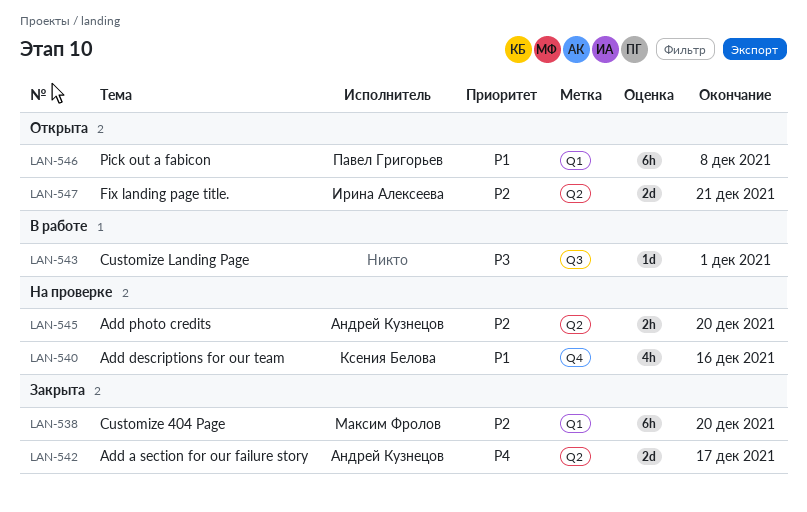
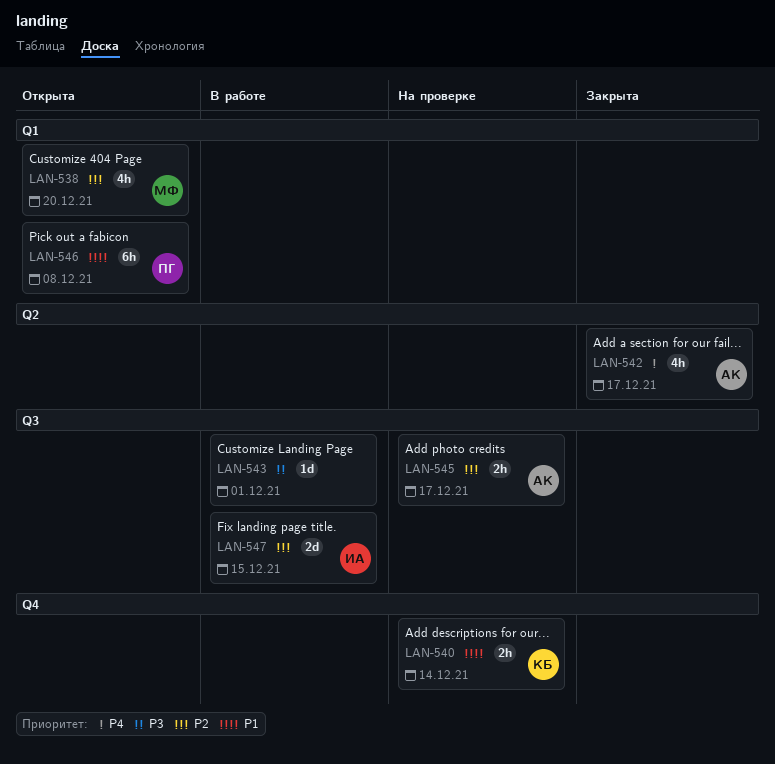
LAN-538, status: Закрыта -> Открыта
LAN-538, estimate: 6h -> 4h
LAN-540, estimate: 4h -> 2h
LAN-540, due: Dec 16 -> Dec 14
LAN-542, estimate: 2d -> 4h
LAN-545, label: Q2 -> Q3
LAN-545, due: Dec 20 -> Dec 17
LAN-547, status: Открыта -> В работе
LAN-547, label: Q2 -> Q3
LAN-547, due: Dec 21 -> Dec 15

